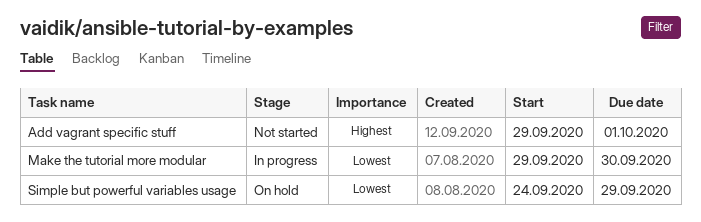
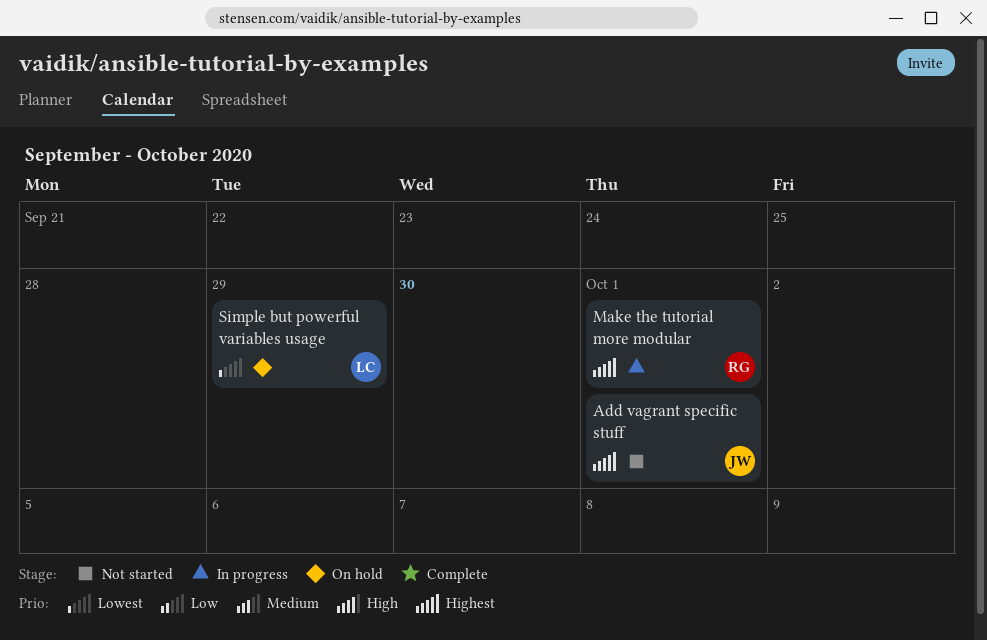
Make the tutorial more modular, priority: Lowest -> Highest
Make the tutorial more modular, due: Sep 30 -> Oct 1

